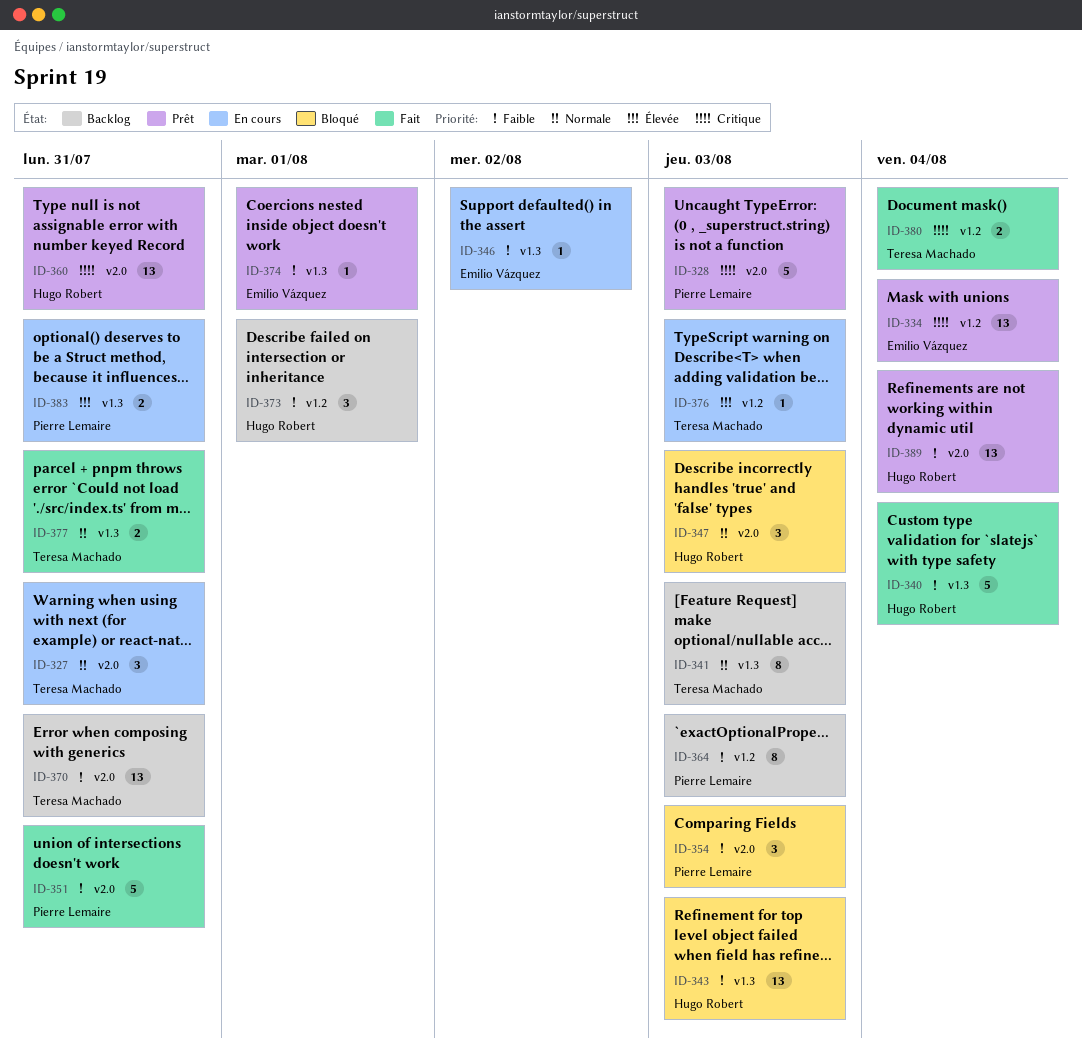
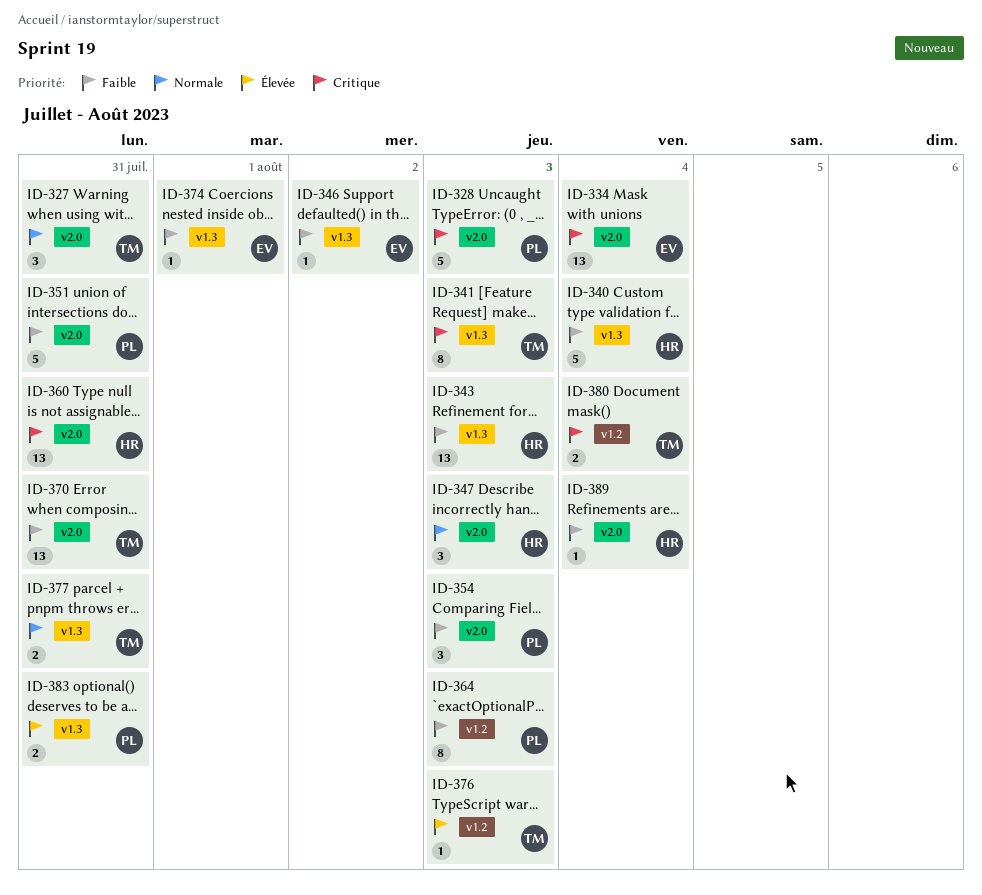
ID-334, label: v1.2 -> v2.0
ID-341, priority: Normale -> Critique
ID-373: present -> none
ID-389, estimate: 13 -> 1

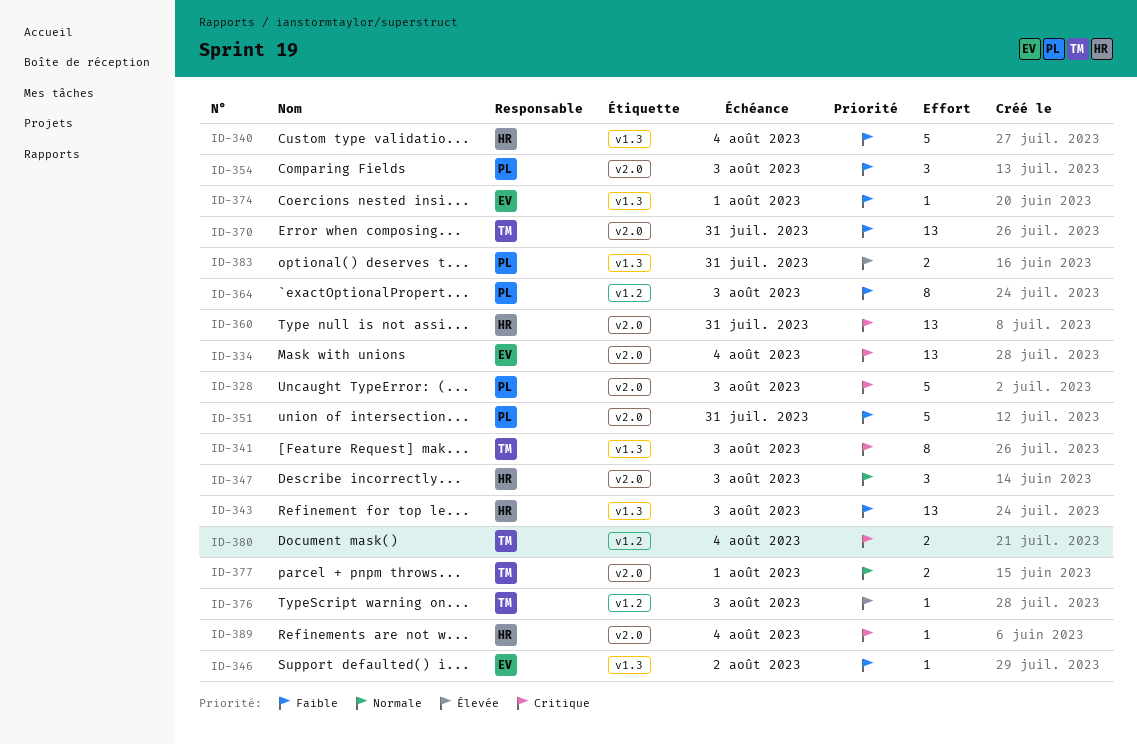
ID-327: present -> none
ID-377, label: v1.3 -> v2.0
ID-377, due: Jul 31 -> Aug 1
ID-389, priority: Faible -> Critique

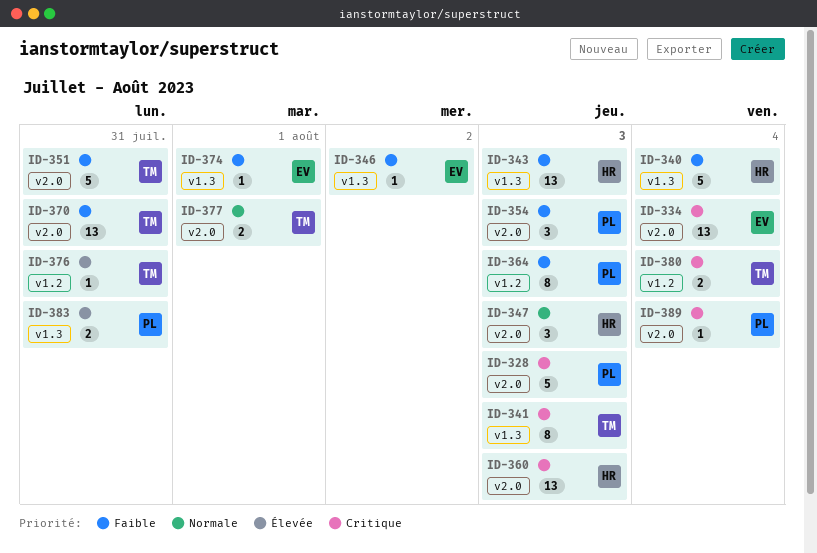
ID-351, owner: PL -> TM
ID-360, due: Jul 31 -> Aug 3
ID-376, due: Aug 3 -> Jul 31
ID-389, owner: HR -> PL

